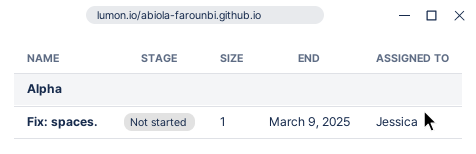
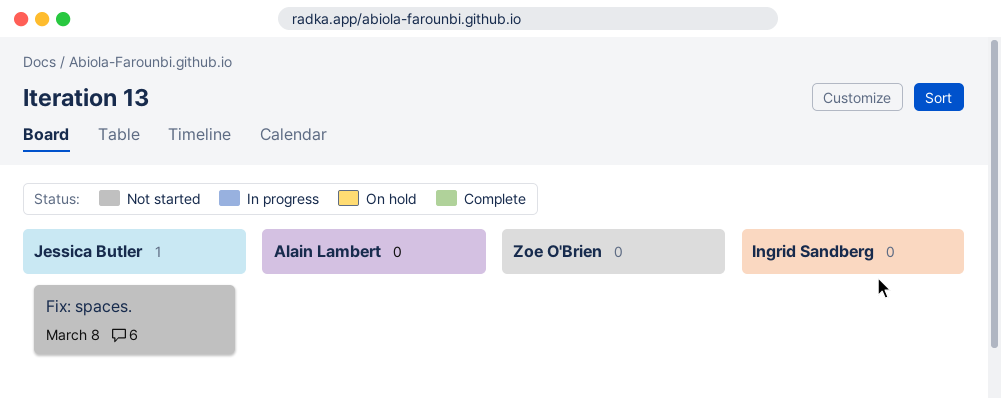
Fix: spaces., due: Mar 9 -> Mar 8

